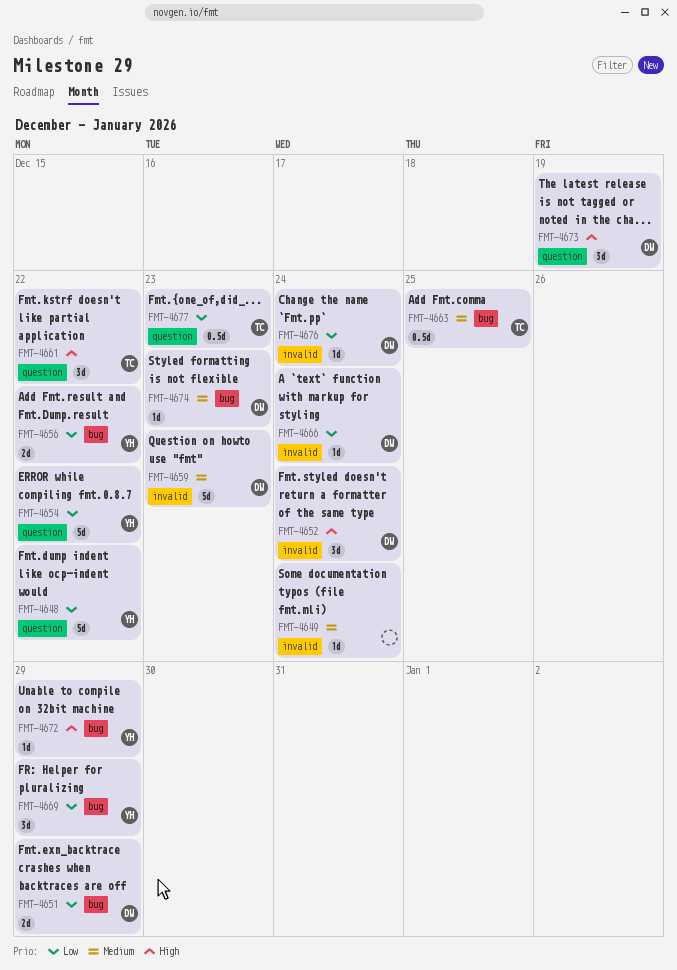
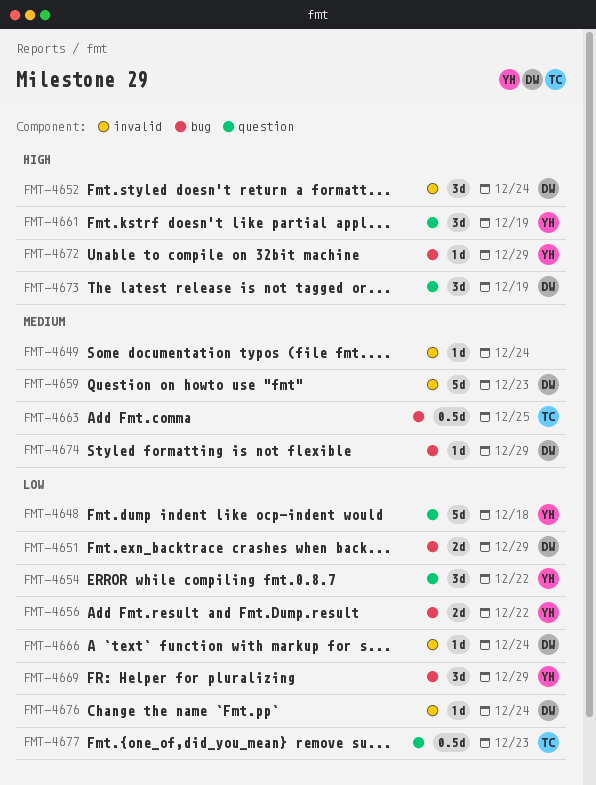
FMT-4648, due: Dec 22 -> Dec 18
FMT-4654, estimate: 5d -> 3d
FMT-4661, owner: TC -> YH
FMT-4661, due: Dec 22 -> Dec 19
FMT-4674, due: Dec 23 -> Dec 29

